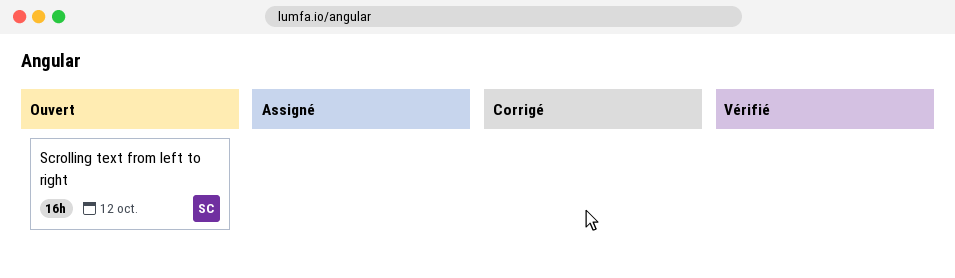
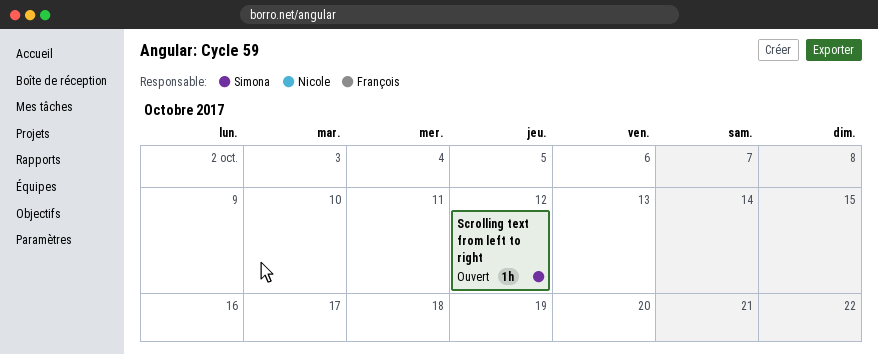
Scrolling text from left to right, estimate: 16h -> 1h

